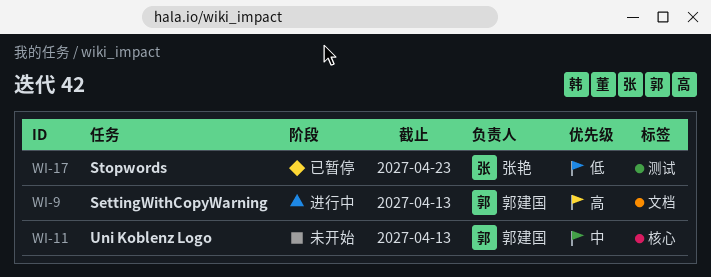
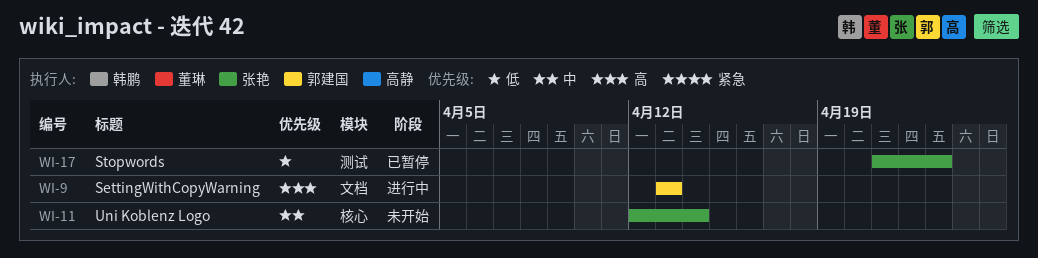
WI-11, owner: 郭建国 -> 张艳
WI-11, due: Apr 13 -> Apr 14

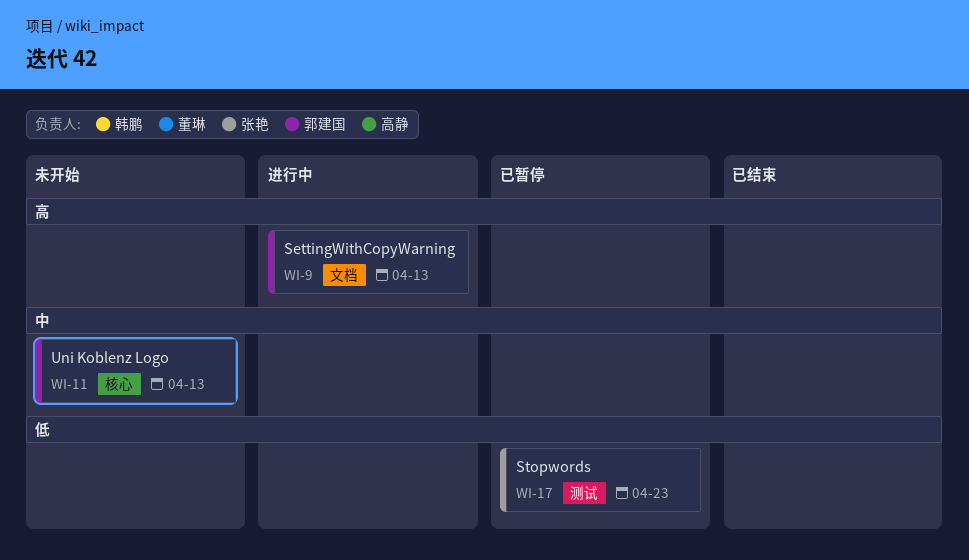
WI-11, owner: 张艳 -> 郭建国
WI-11, due: Apr 14 -> Apr 13

